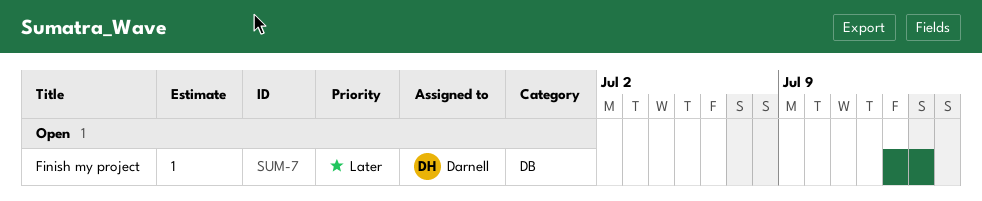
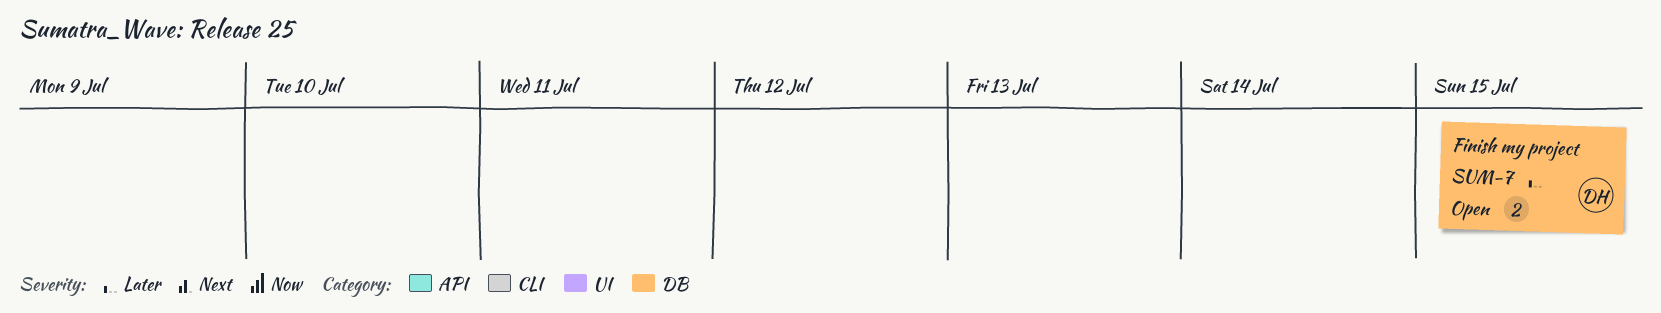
SUM-7, estimate: 1 -> 2
SUM-7, due: Jul 14 -> Jul 15

